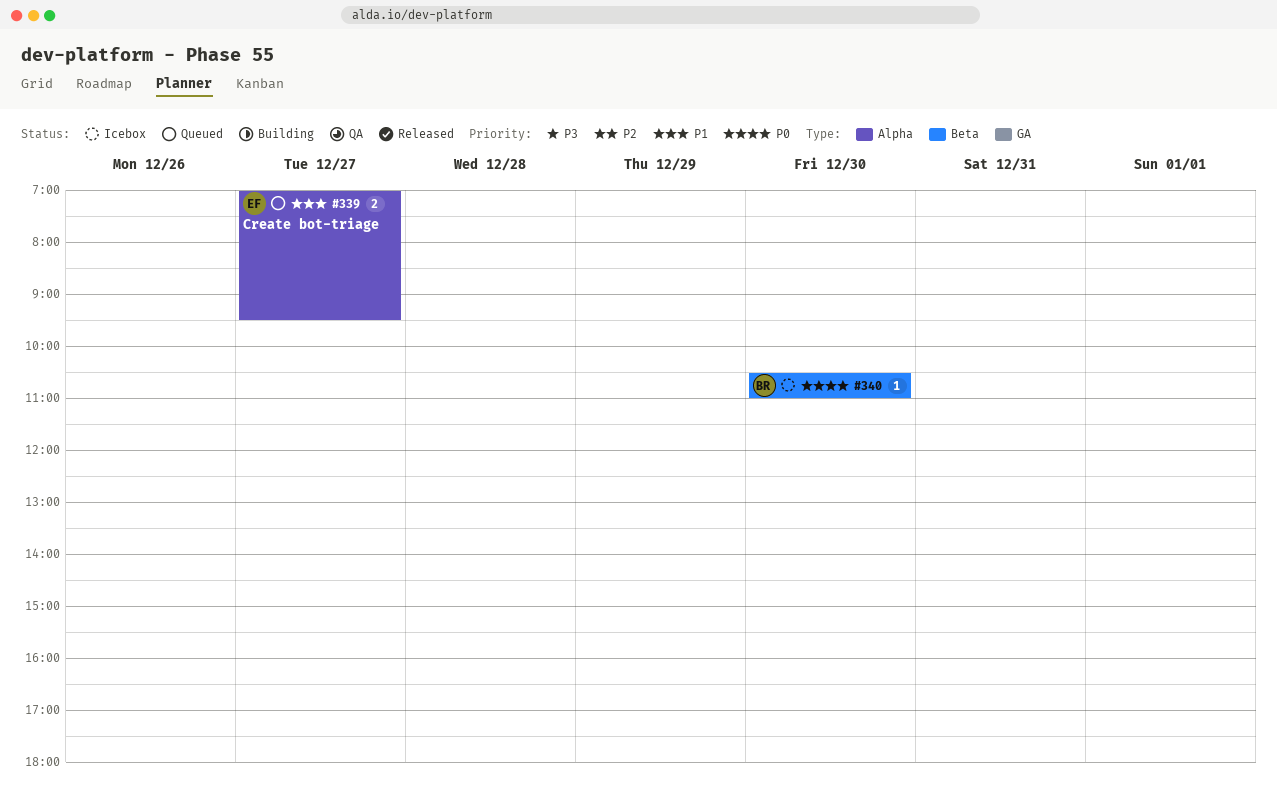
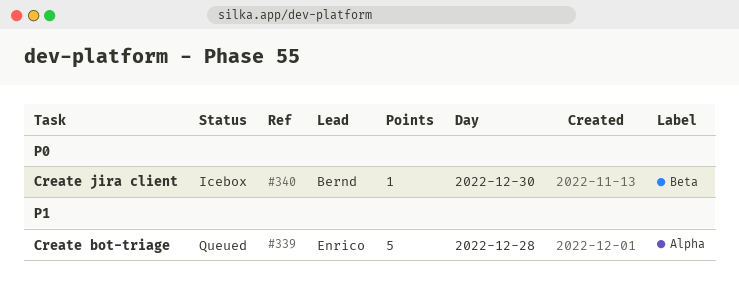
#339, estimate: 2 -> 5
#339, day: Dec 27 -> Dec 28

